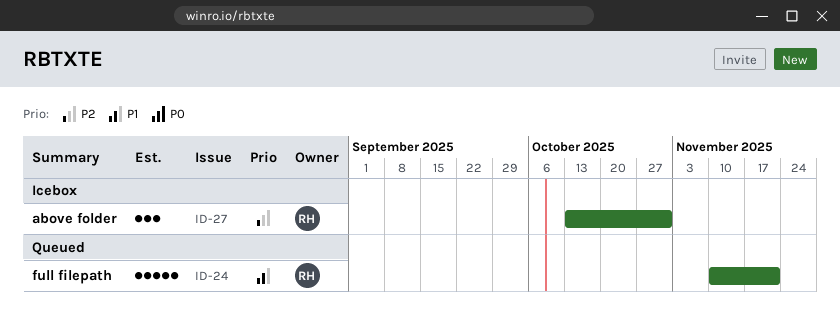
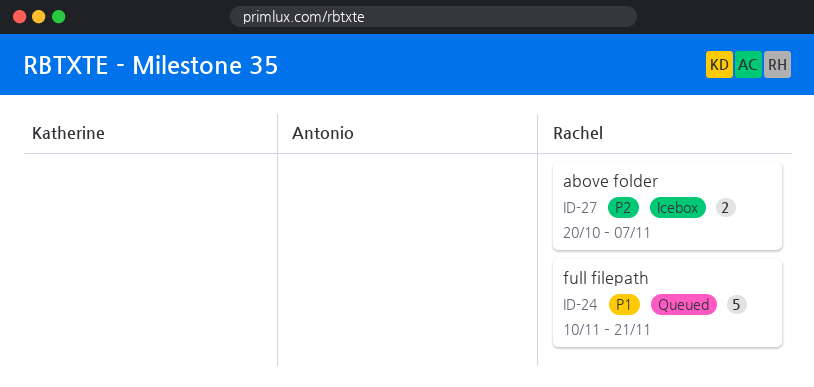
ID-27, estimate: 3 -> 2
ID-27, start: Oct 13 -> Oct 20
ID-27, due: Oct 31 -> Nov 7

